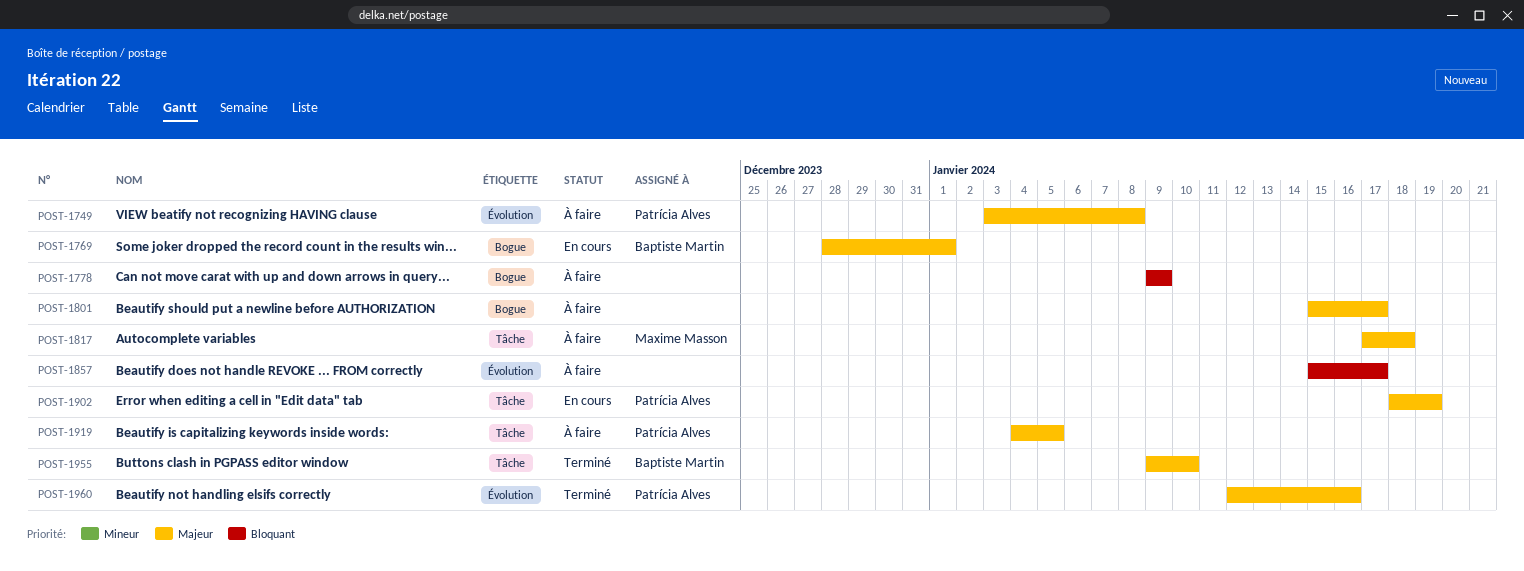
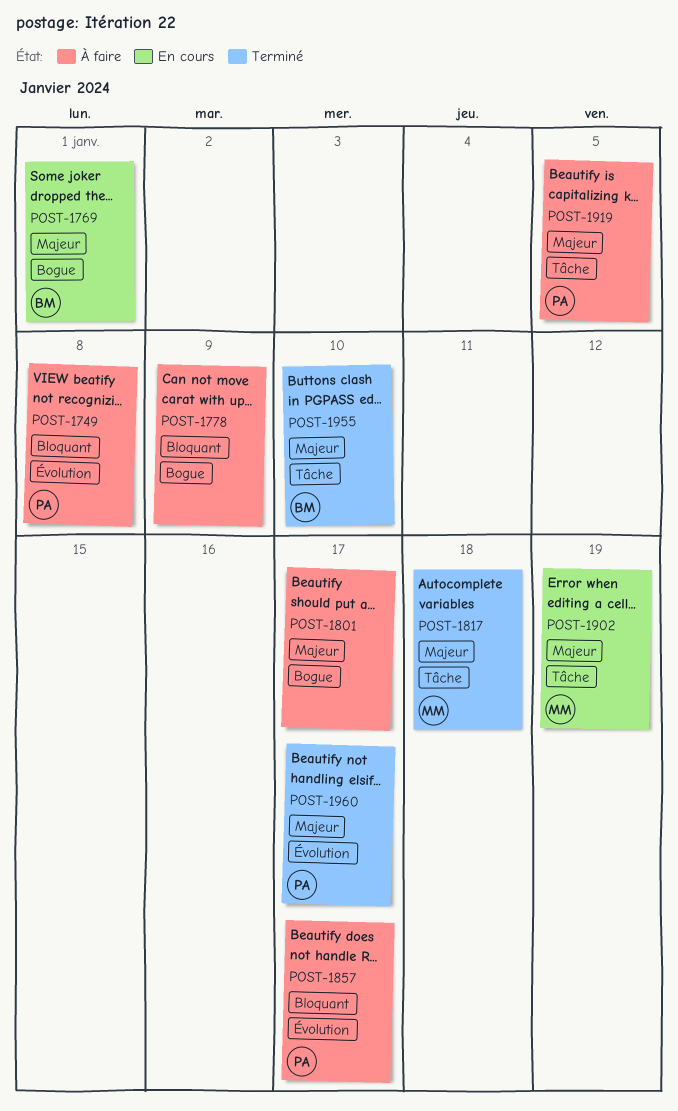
POST-1749, priority: Majeur -> Bloquant
POST-1817, status: À faire -> Terminé
POST-1857, owner: none -> Patrícia Alves
POST-1902, owner: Patrícia Alves -> Maxime Masson
POST-1960, due: Jan 16 -> Jan 17

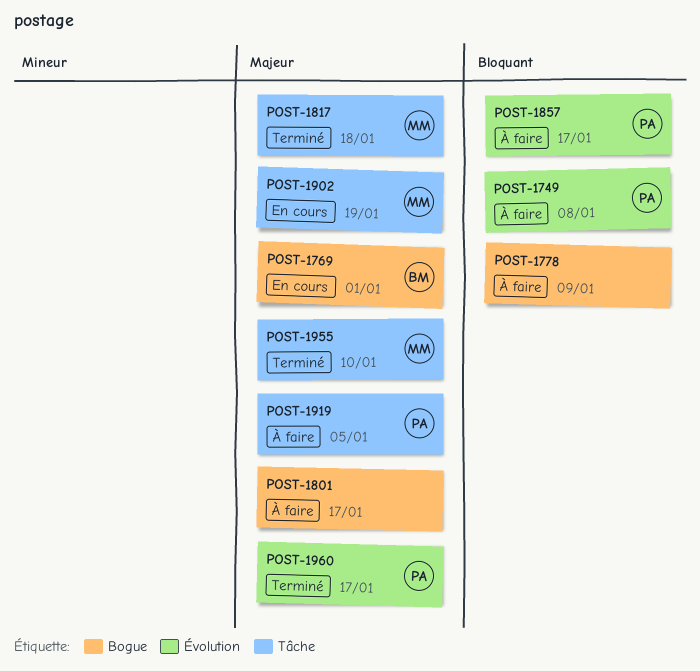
POST-1955, owner: BM -> MM

